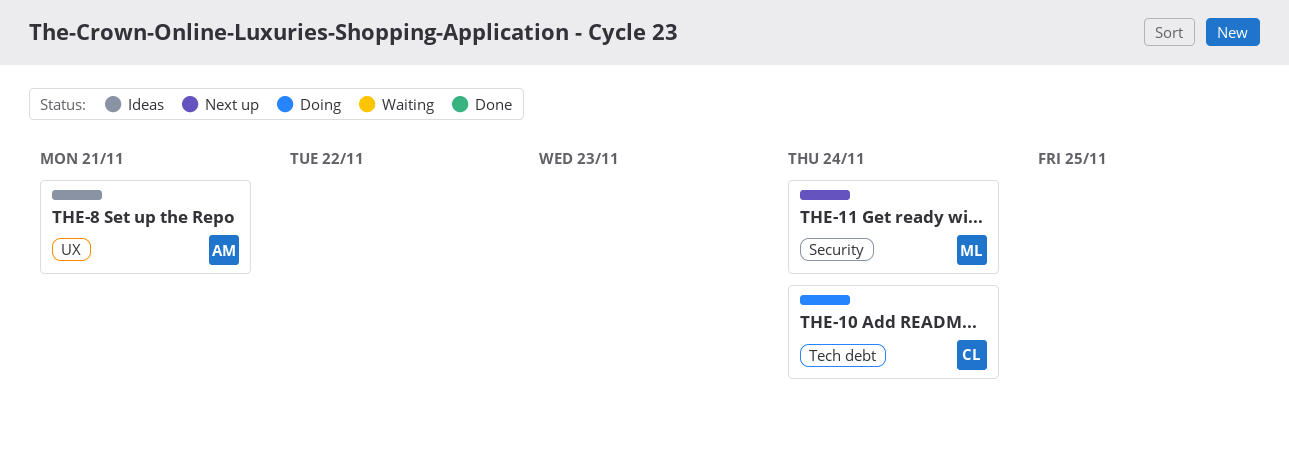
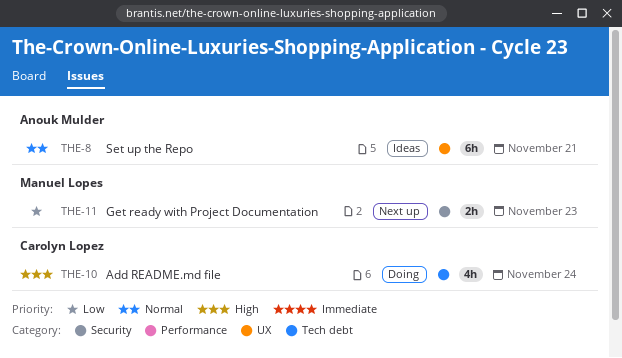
THE-11, due: Nov 24 -> Nov 23

